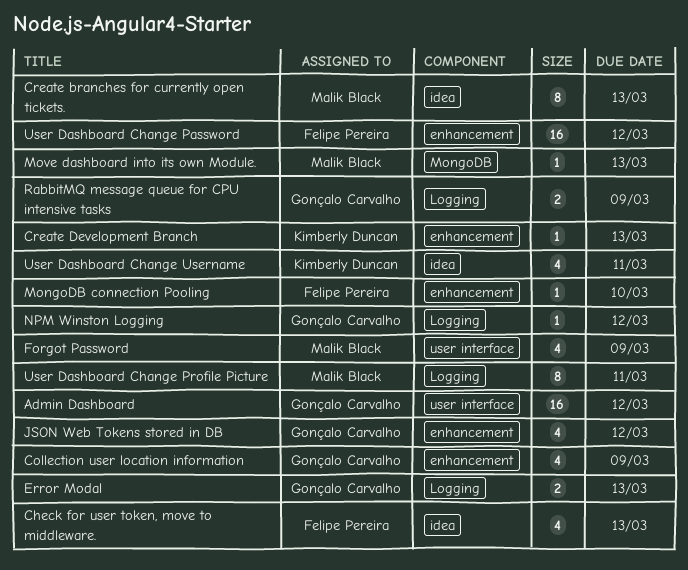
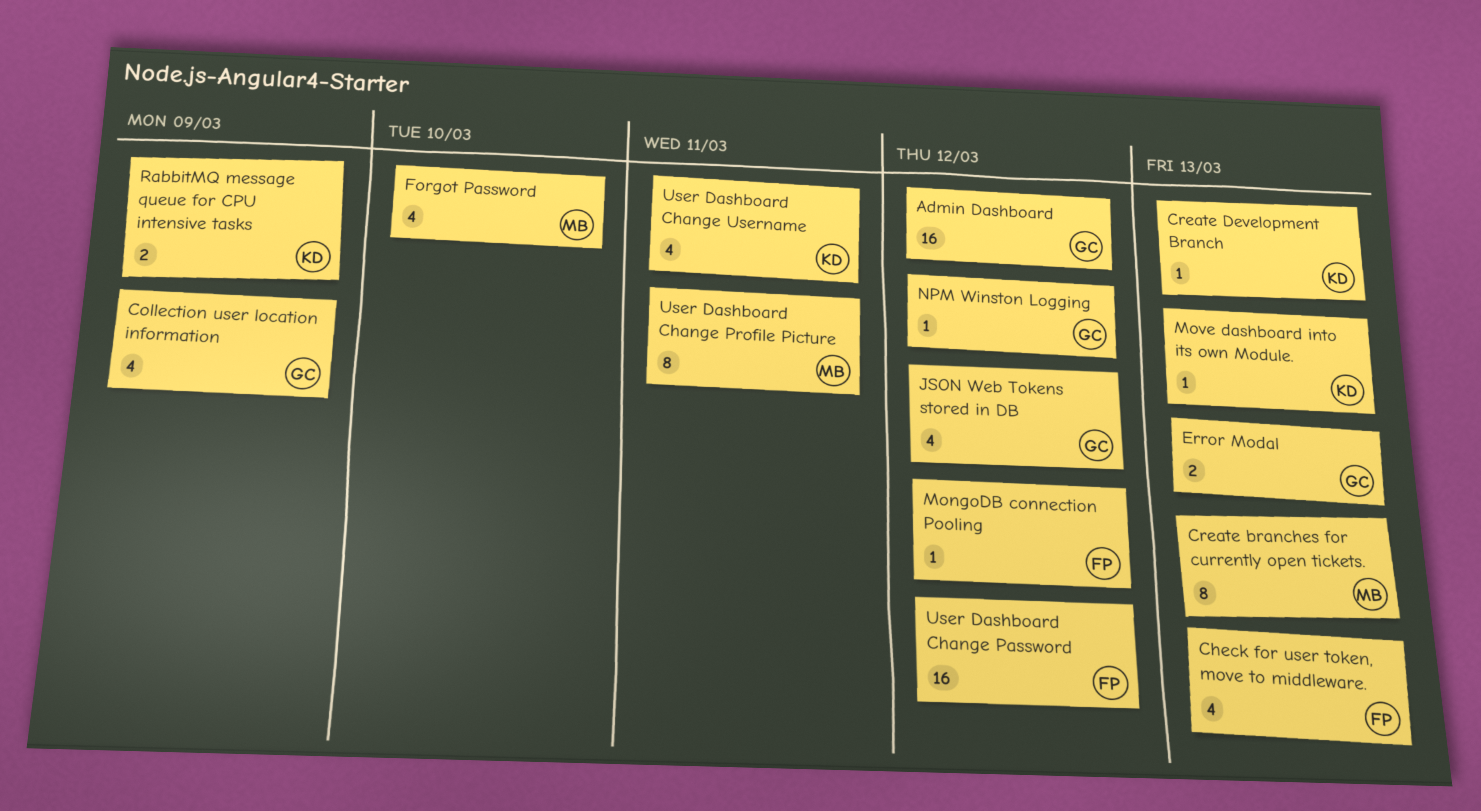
Forgot Password, due: Mar 9 -> Mar 10
MongoDB connection Pooling, due: Mar 10 -> Mar 12
Move dashboard into its own Module., owner: Malik Black -> Kimberly Duncan
RabbitMQ message queue for CPU intensive tasks, owner: Gonçalo Carvalho -> Kimberly Duncan

